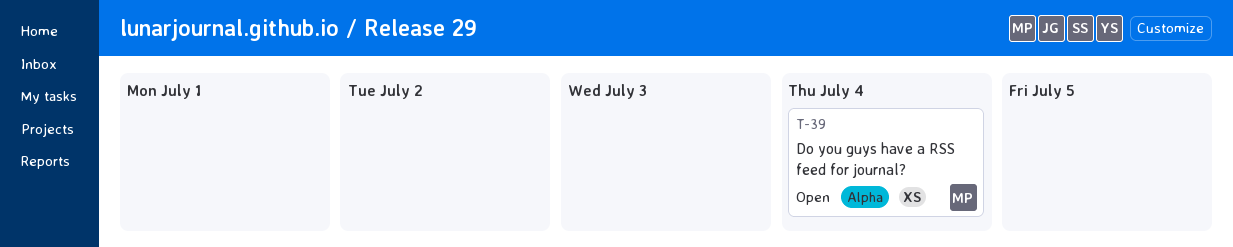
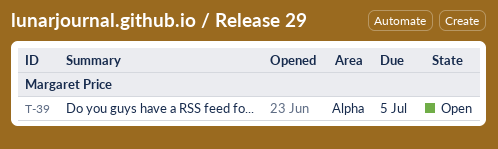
T-39, due: Jul 4 -> Jul 5

